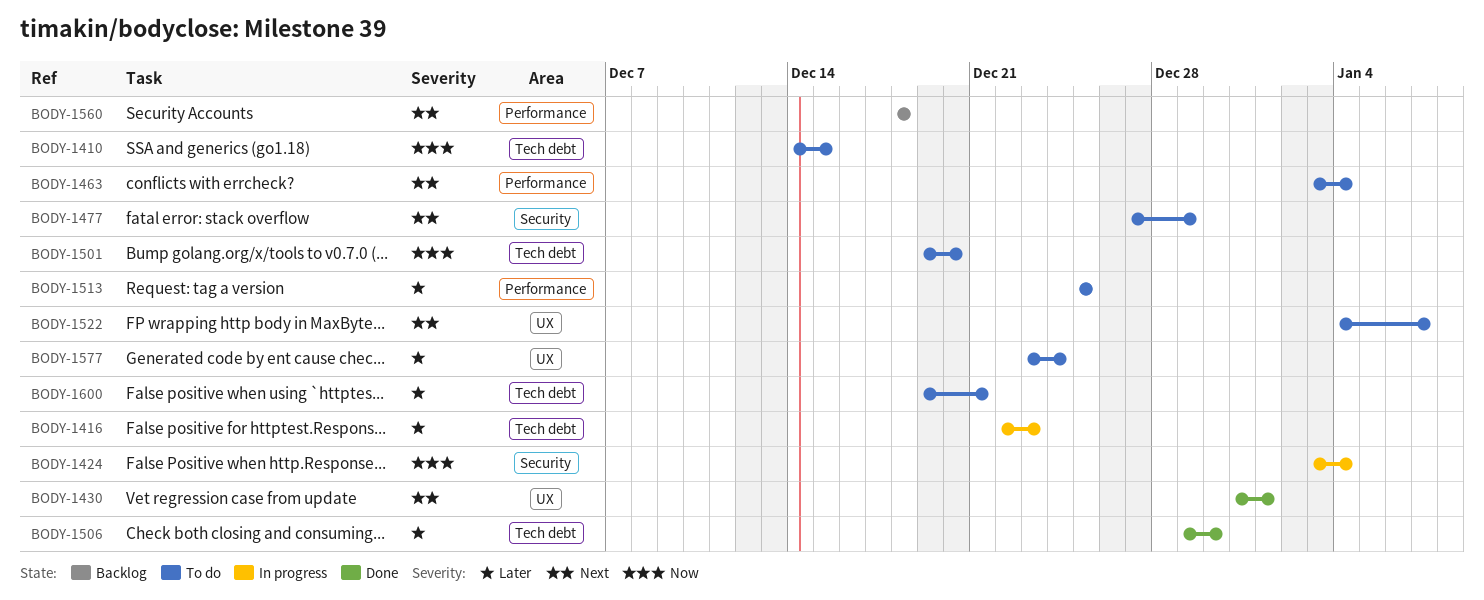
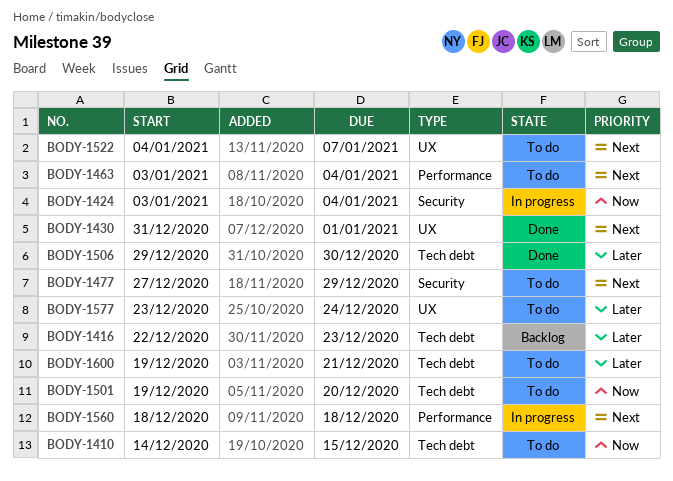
BODY-1416, status: In progress -> Backlog
BODY-1513: present -> none
BODY-1560, status: Backlog -> In progress

